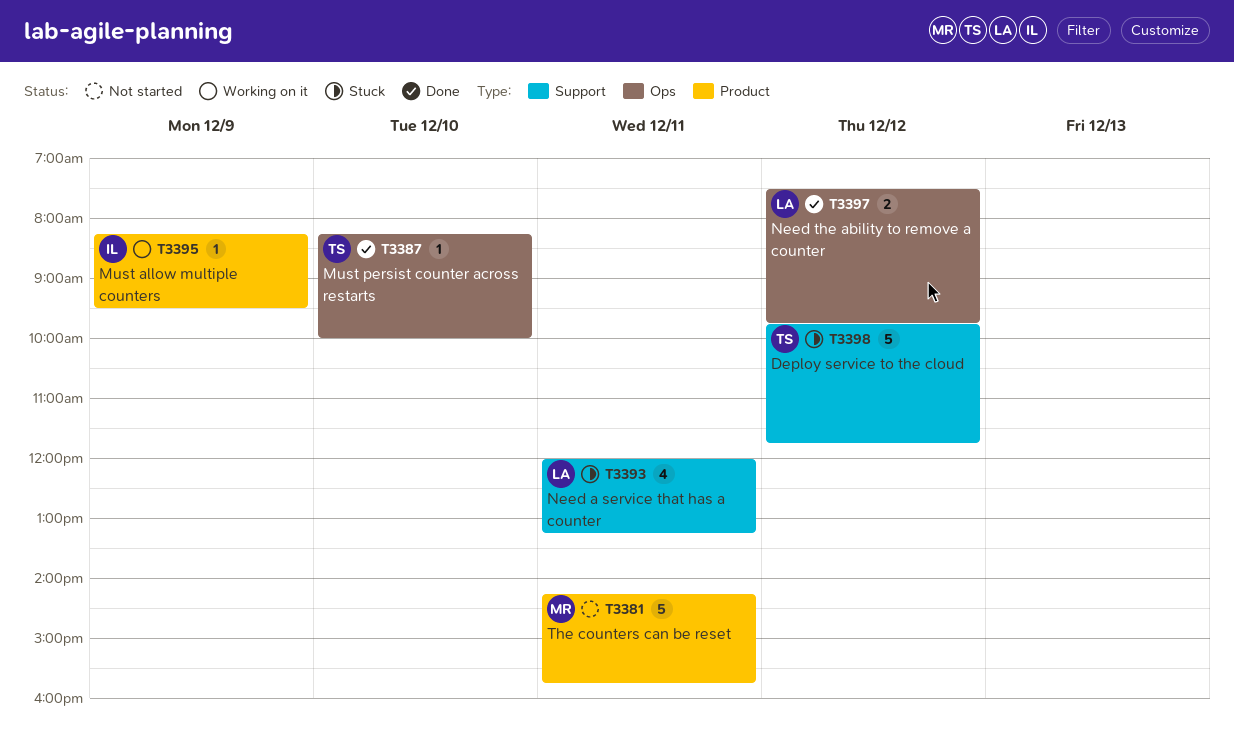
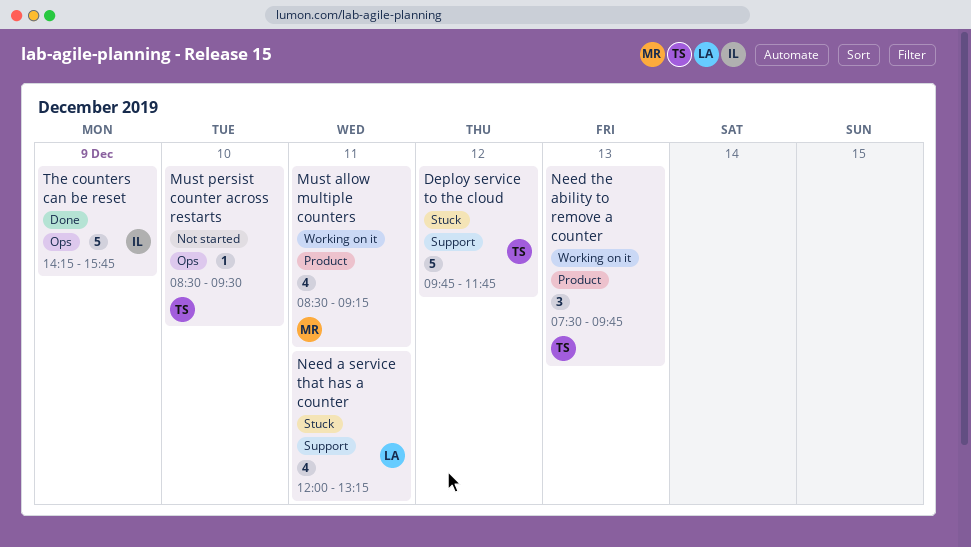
Must allow multiple counters, owner: IL -> MR
Must allow multiple counters, estimate: 1 -> 4
Must allow multiple counters, day: Dec 9 -> Dec 11
Must allow multiple counters, begins: 08:15 -> 08:30
Must allow multiple counters, ends: 09:30 -> 09:15
Must persist counter across restarts, status: Done -> Not started
Must persist counter across restarts, begins: 08:15 -> 08:30
Must persist counter across restarts, ends: 10:00 -> 09:30
Need the ability to remove a counter, status: Done -> Working on it
Need the ability to remove a counter, owner: LA -> TS
Need the ability to remove a counter, label: Ops -> Product
Need the ability to remove a counter, estimate: 2 -> 3
Need the ability to remove a counter, day: Dec 12 -> Dec 13
The counters can be reset, status: Not started -> Done
The counters can be reset, owner: MR -> IL
The counters can be reset, label: Product -> Ops
The counters can be reset, day: Dec 11 -> Dec 9

